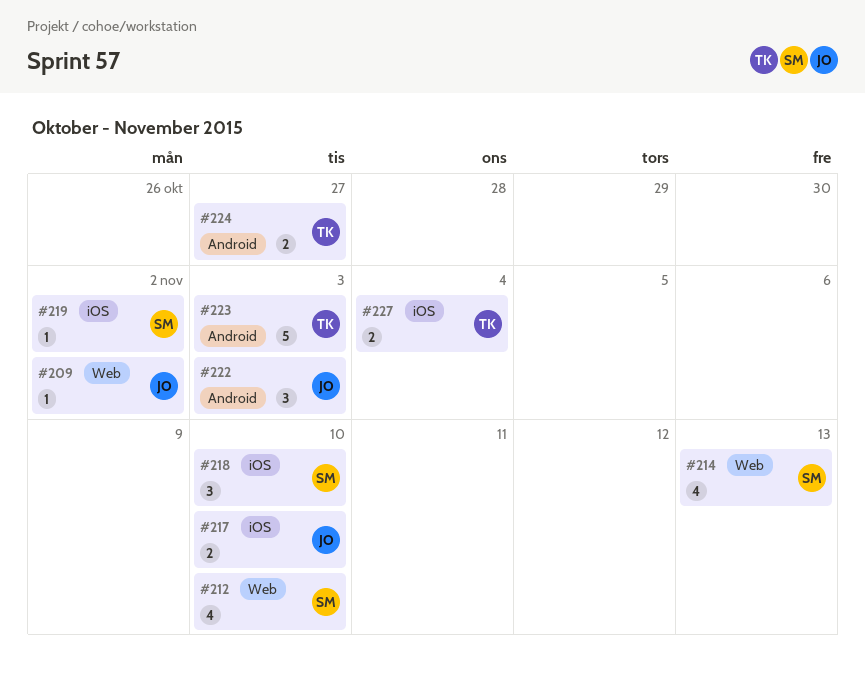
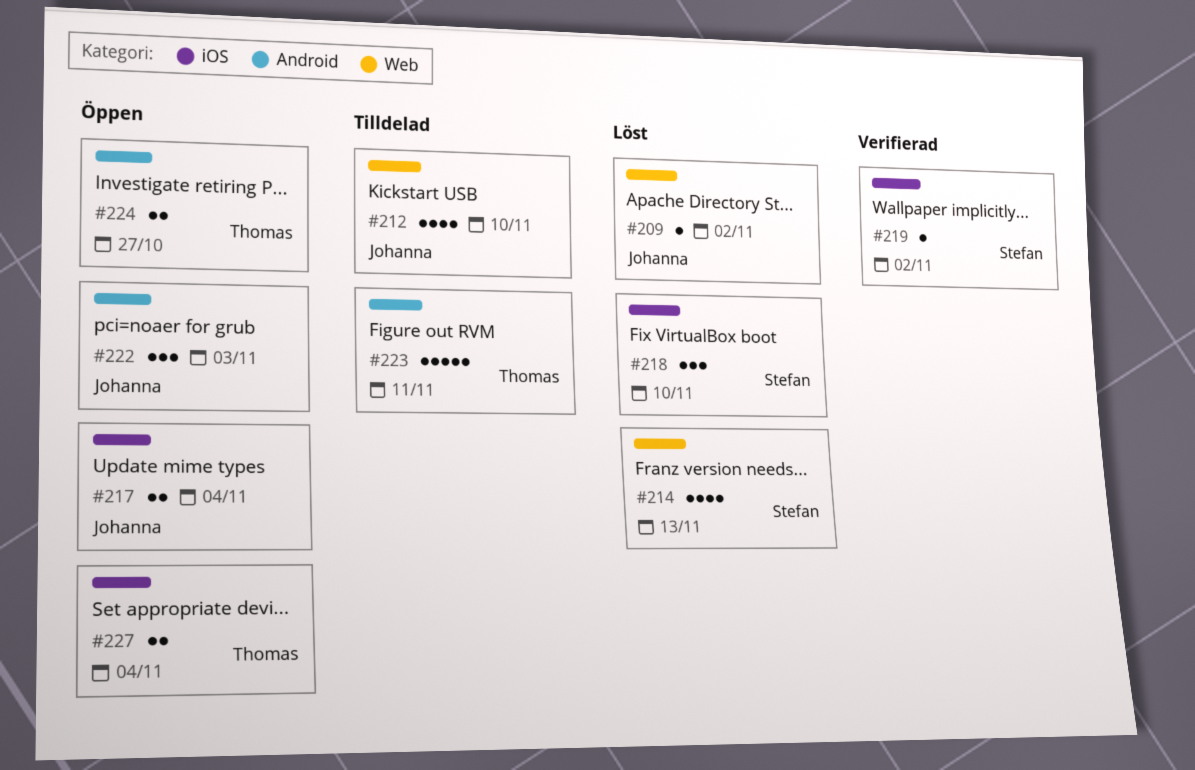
#212, owner: Stefan -> Johanna
#217, due: Nov 10 -> Nov 4
#223, due: Nov 3 -> Nov 11

